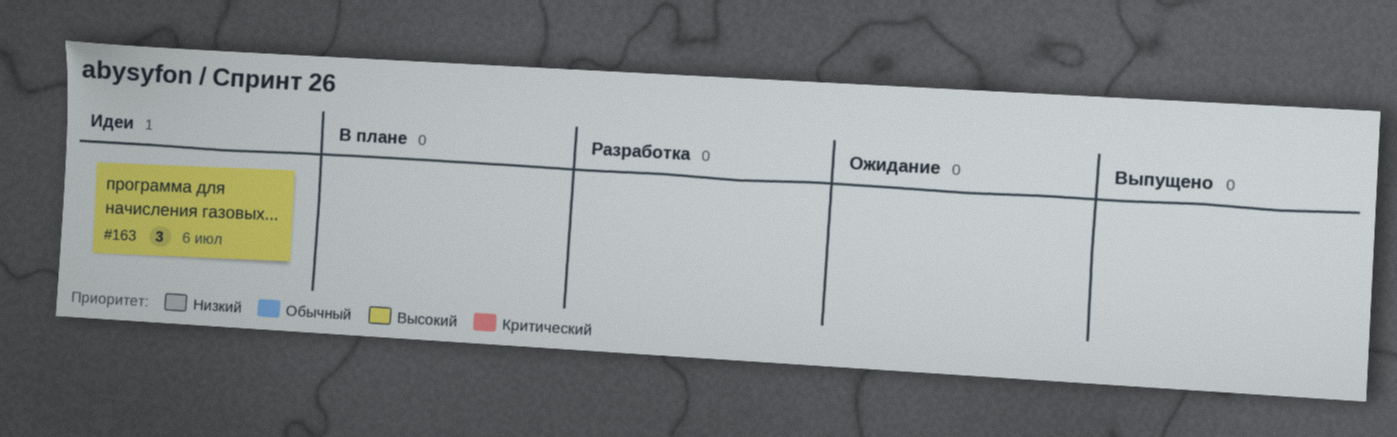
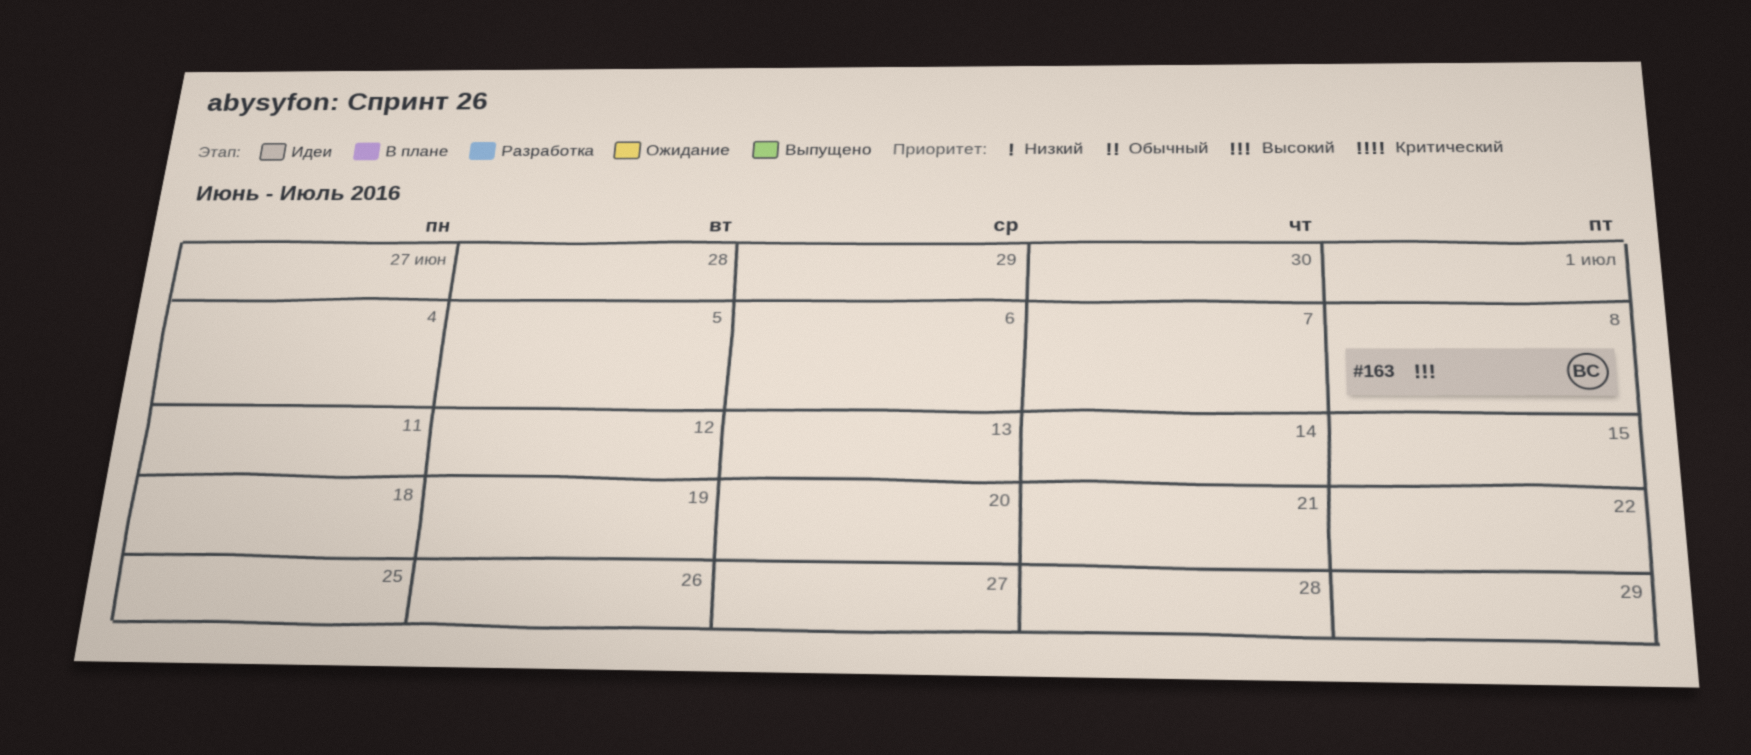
#163, due: Jul 6 -> Jul 8

